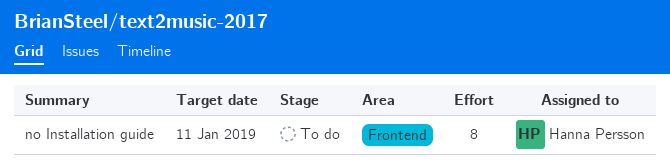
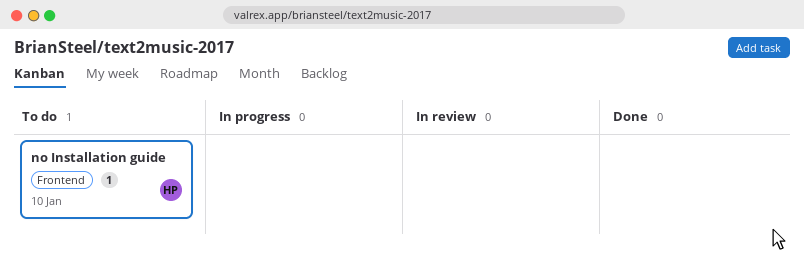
no Installation guide, estimate: 8 -> 1
no Installation guide, due: Jan 11 -> Jan 10

